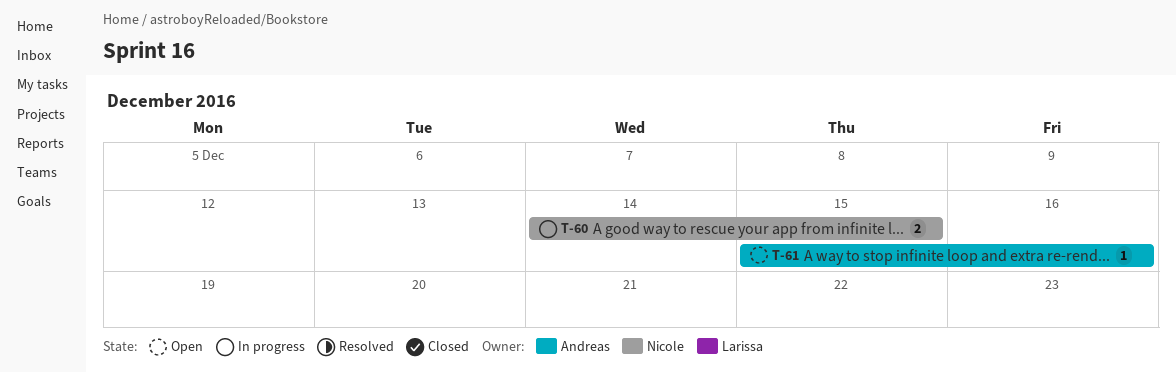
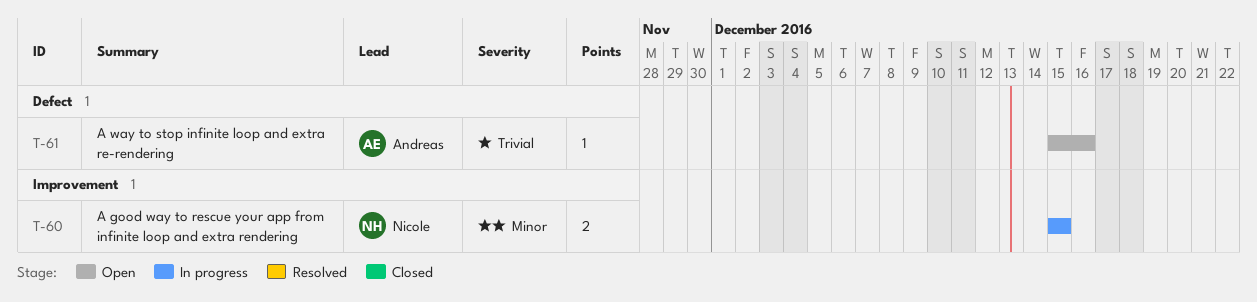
T-60, start: Dec 14 -> Dec 15

